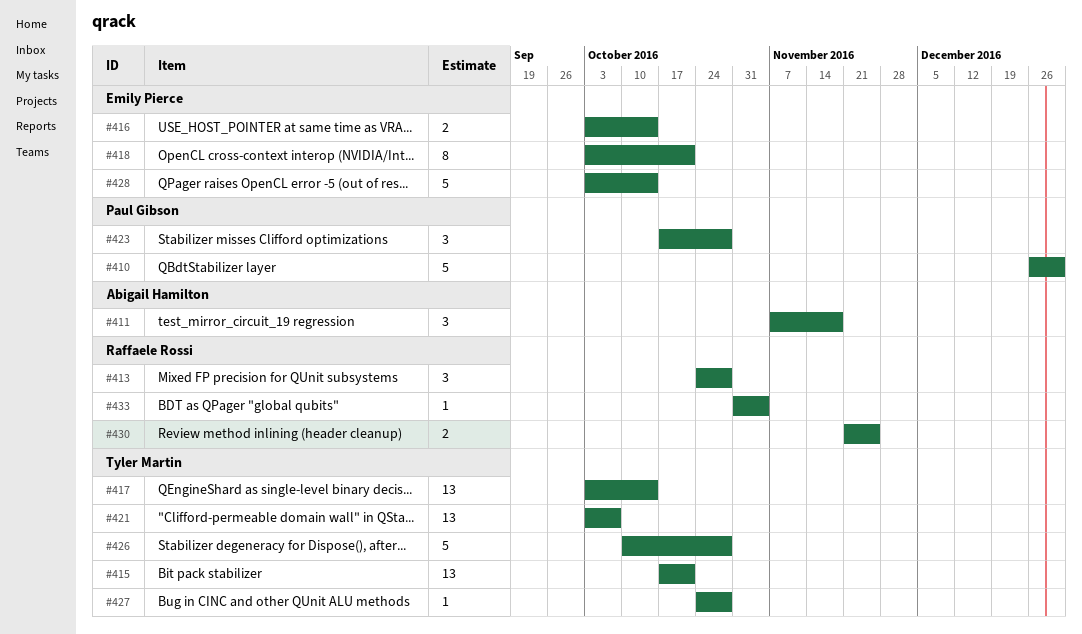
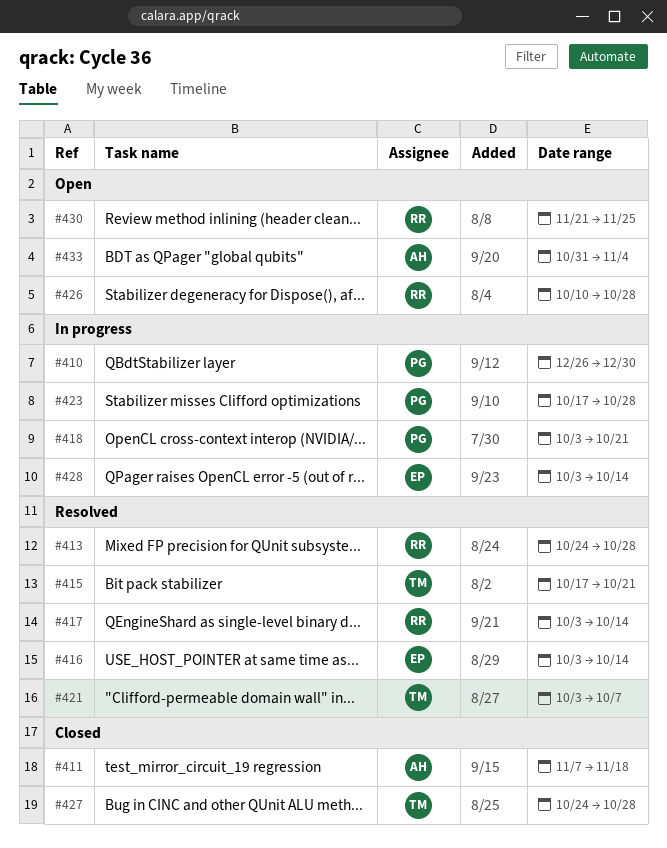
#417, owner: Tyler Martin -> Raffaele Rossi
#418, owner: Emily Pierce -> Paul Gibson
#426, owner: Tyler Martin -> Raffaele Rossi
#433, owner: Raffaele Rossi -> Abigail Hamilton

